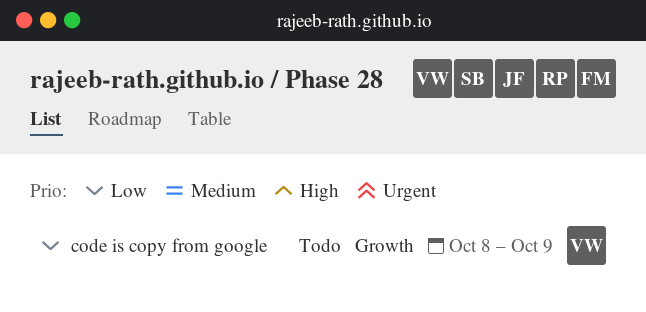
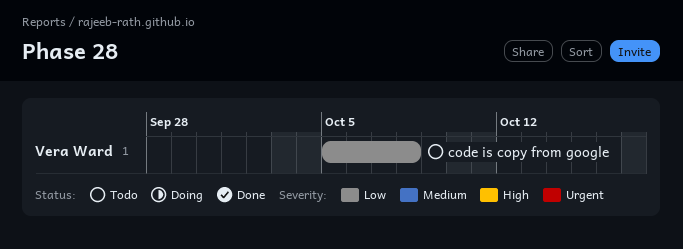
code is copy from google, start: Oct 8 -> Oct 5
code is copy from google, due: Oct 9 -> Oct 8

